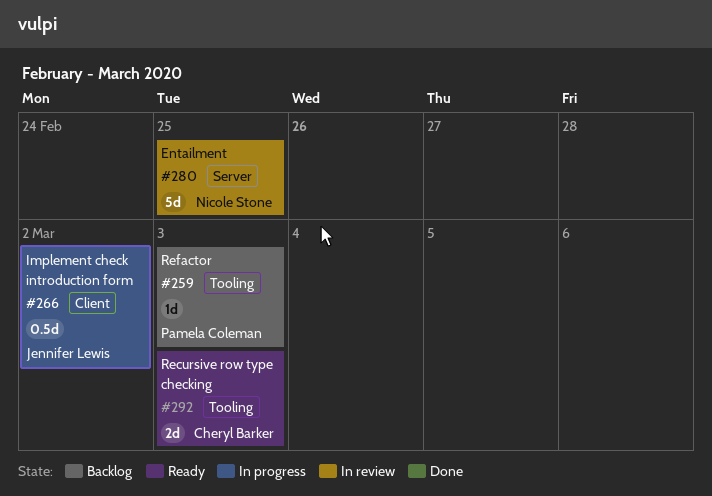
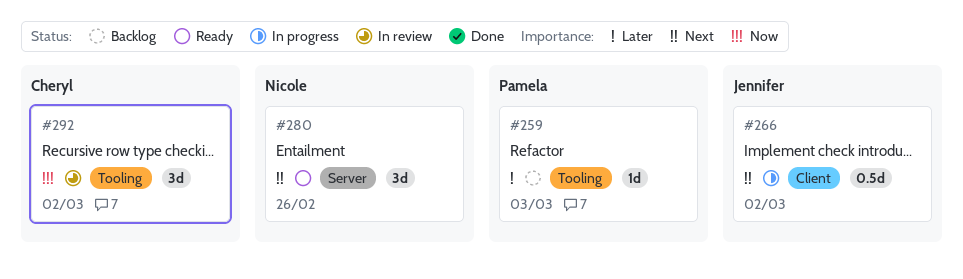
#280, status: In review -> Ready
#280, estimate: 5d -> 3d
#280, due: Feb 25 -> Feb 26
#292, status: Ready -> In review
#292, estimate: 2d -> 3d
#292, due: Mar 3 -> Mar 2

